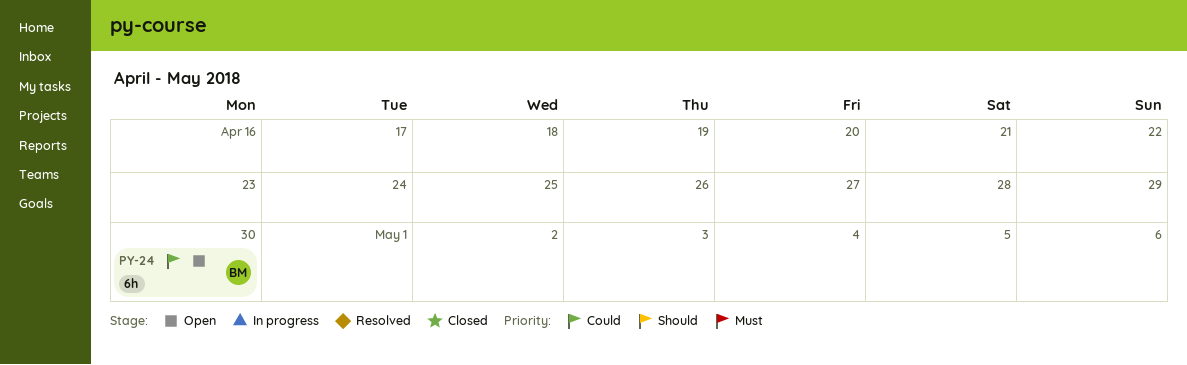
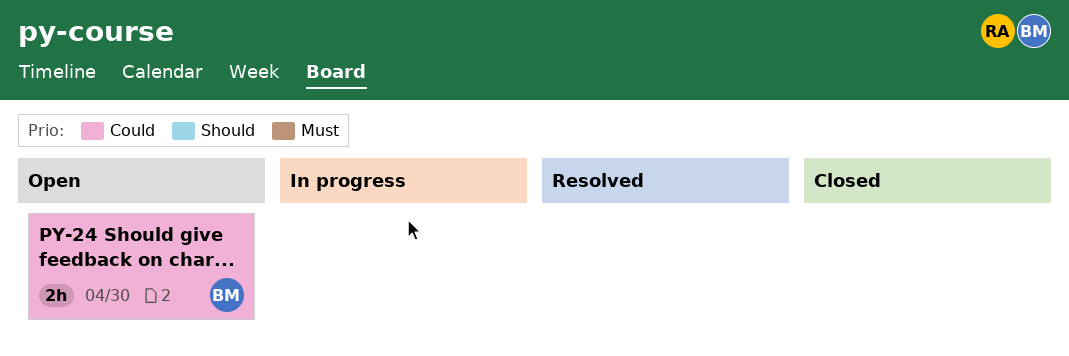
PY-24, estimate: 6h -> 2h

